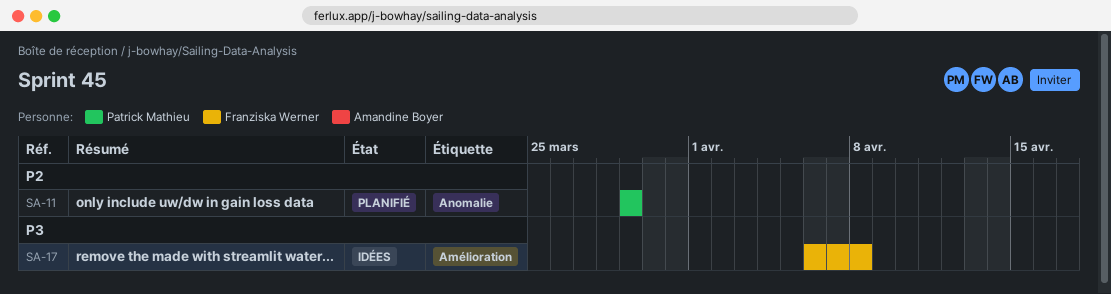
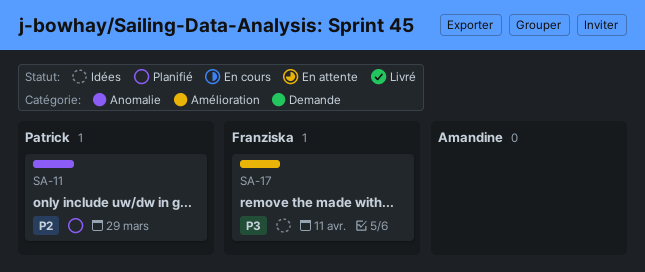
SA-17, due: Apr 8 -> Apr 11

